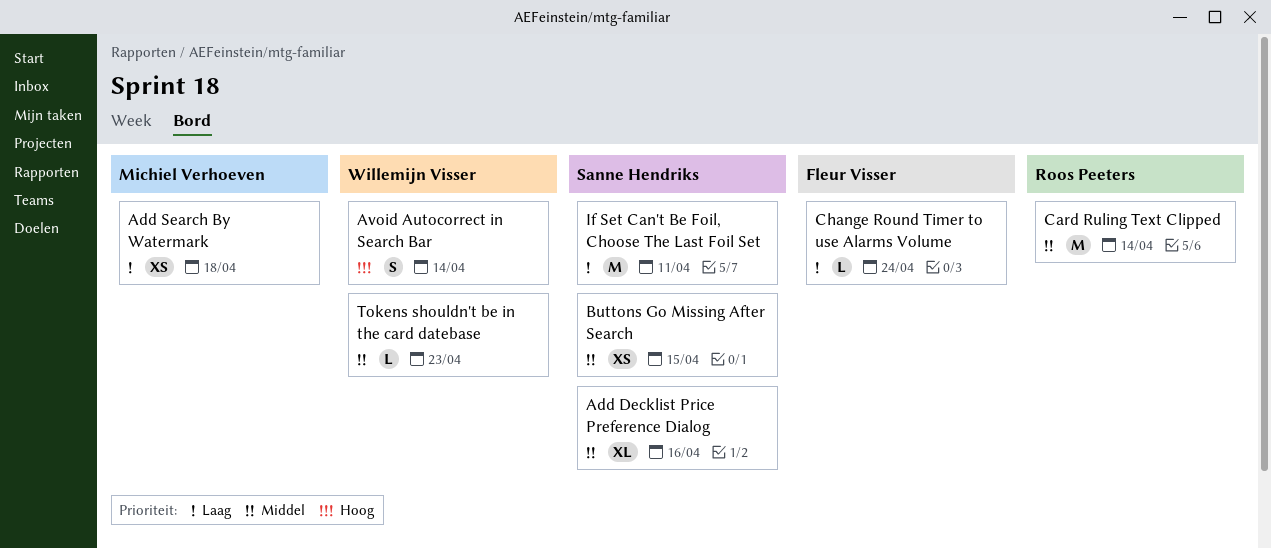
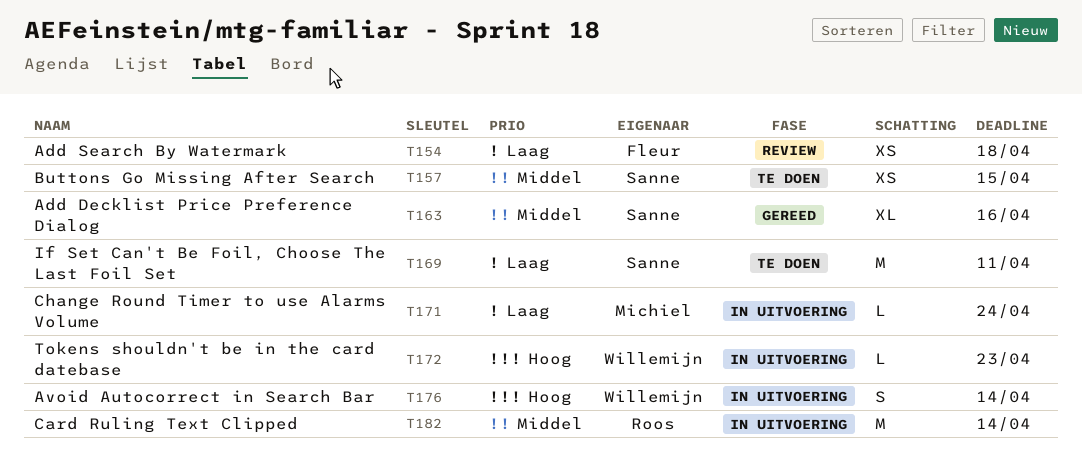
Add Search By Watermark, owner: Michiel Verhoeven -> Fleur Visser
Change Round Timer to use Alarms Volume, owner: Fleur Visser -> Michiel Verhoeven
Tokens shouldn't be in the card datebase, priority: Middel -> Hoog

